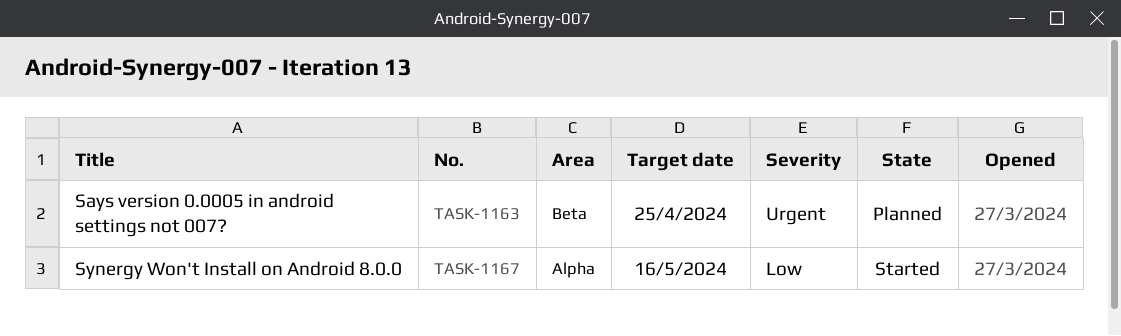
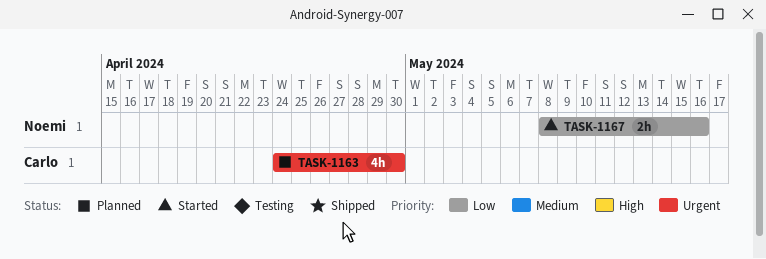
TASK-1163, due: Apr 25 -> Apr 30

